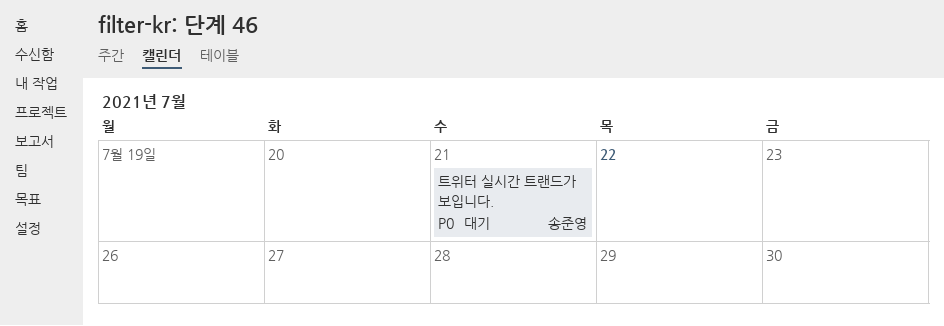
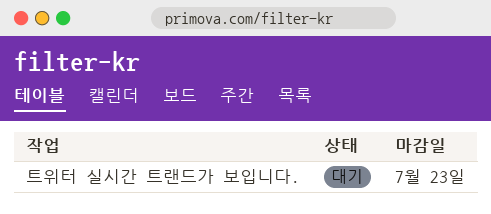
트위터 실시간 트랜드가 보입니다., due: Jul 21 -> Jul 23

